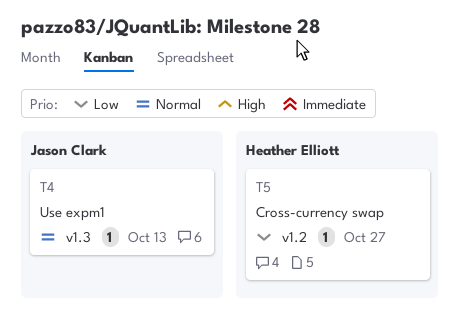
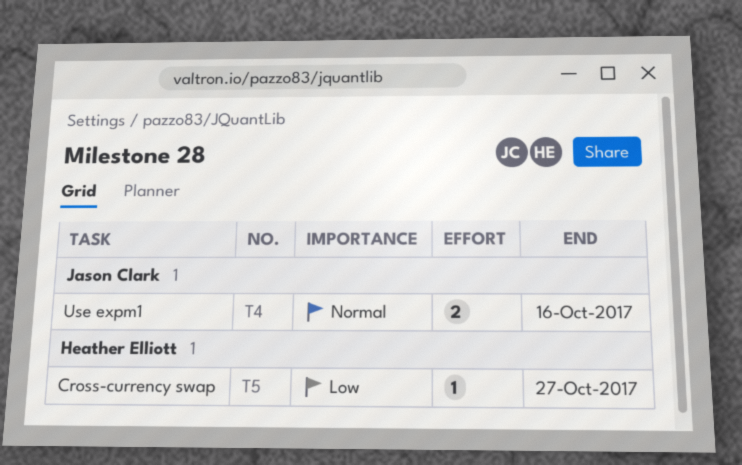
T4, estimate: 1 -> 2
T4, due: Oct 13 -> Oct 16

